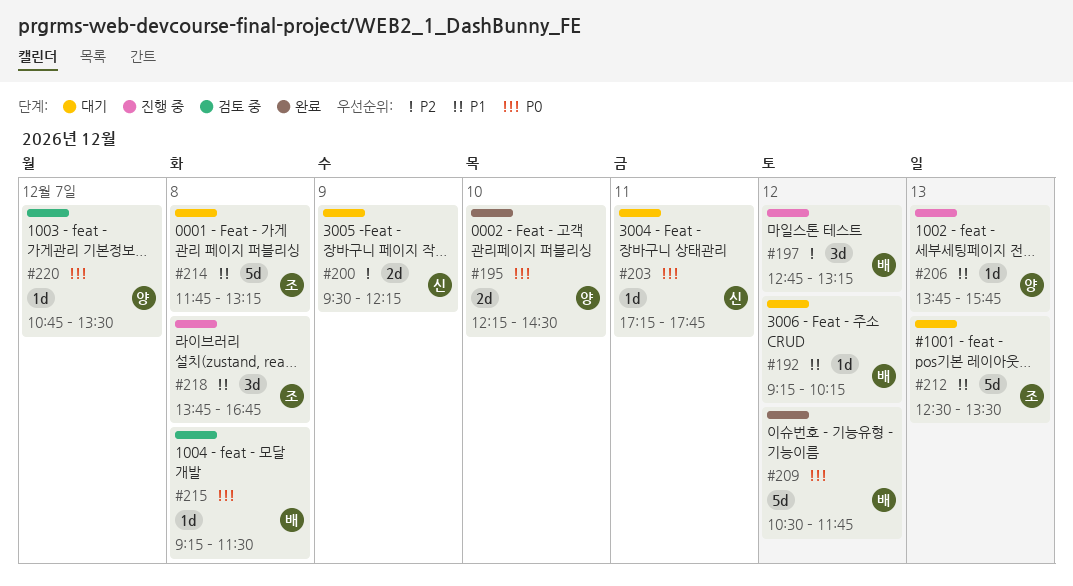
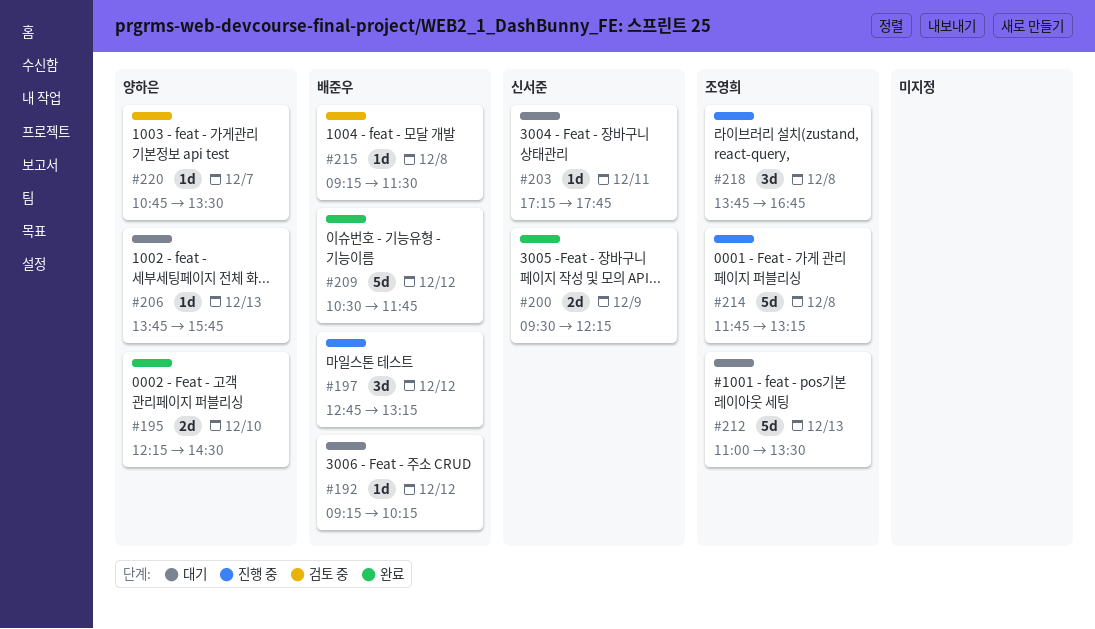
#200, status: 대기 -> 완료
#206, status: 진행 중 -> 대기
#212, begins: 12:30 -> 11:00
#214, status: 대기 -> 진행 중

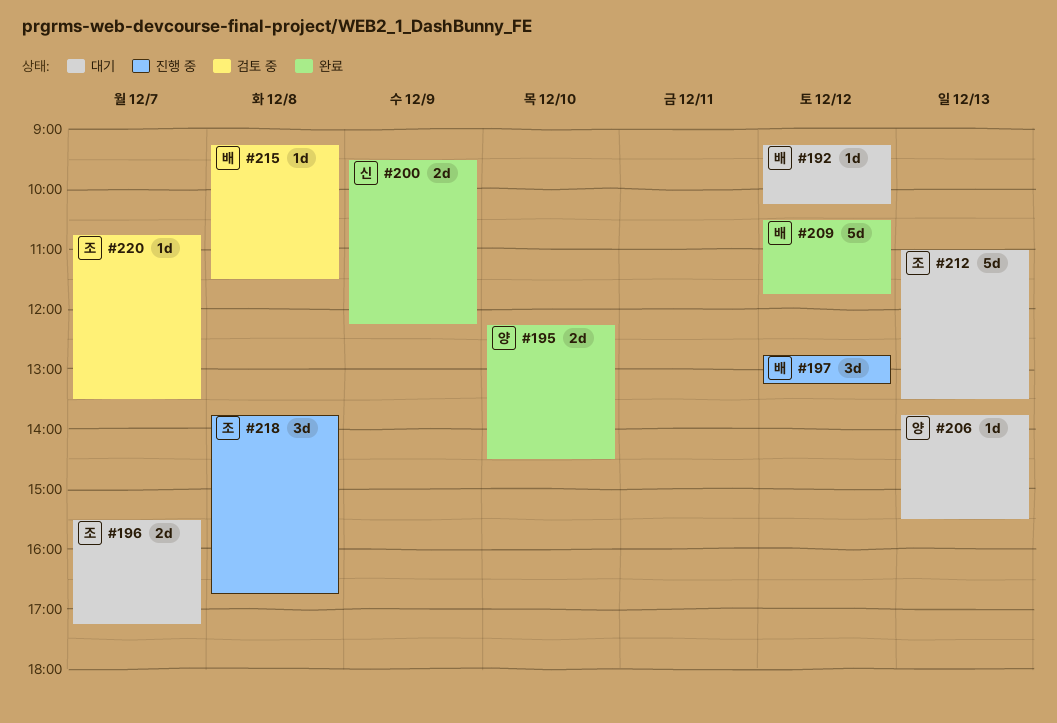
#196: none -> present
#203: present -> none
#206, ends: 15:45 -> 15:30
#214: present -> none
#220, owner: 양하은 -> 조영희

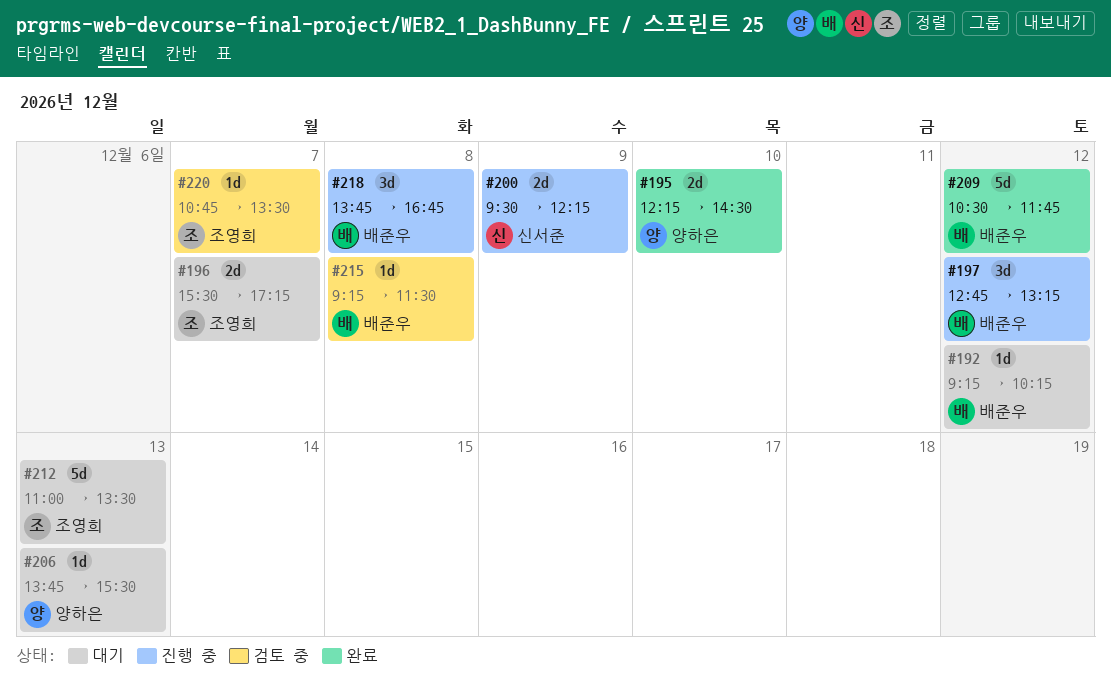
#200, status: 완료 -> 진행 중
#218, owner: 조영희 -> 배준우

